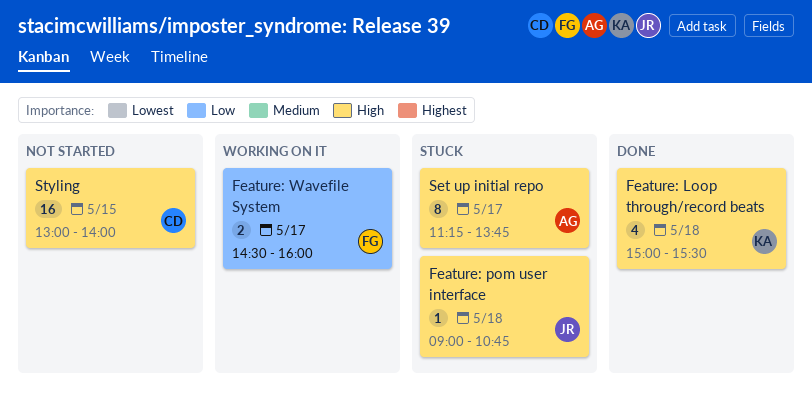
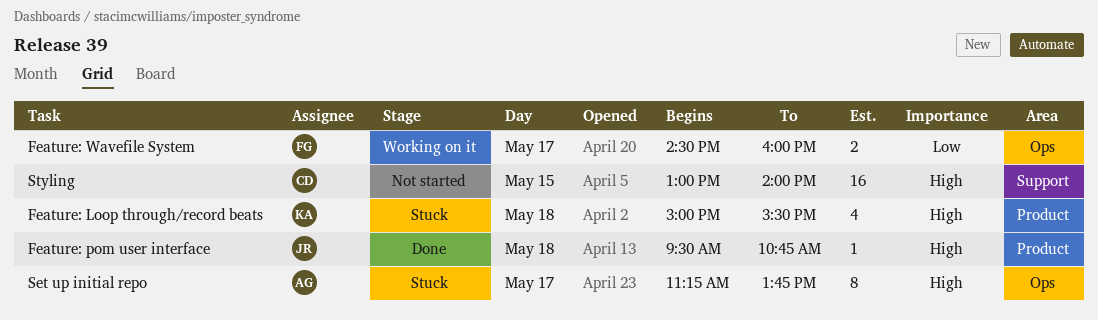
Feature: Loop through/record beats, status: Done -> Stuck
Feature: pom user interface, status: Stuck -> Done
Feature: pom user interface, begins: 09:00 -> 09:30

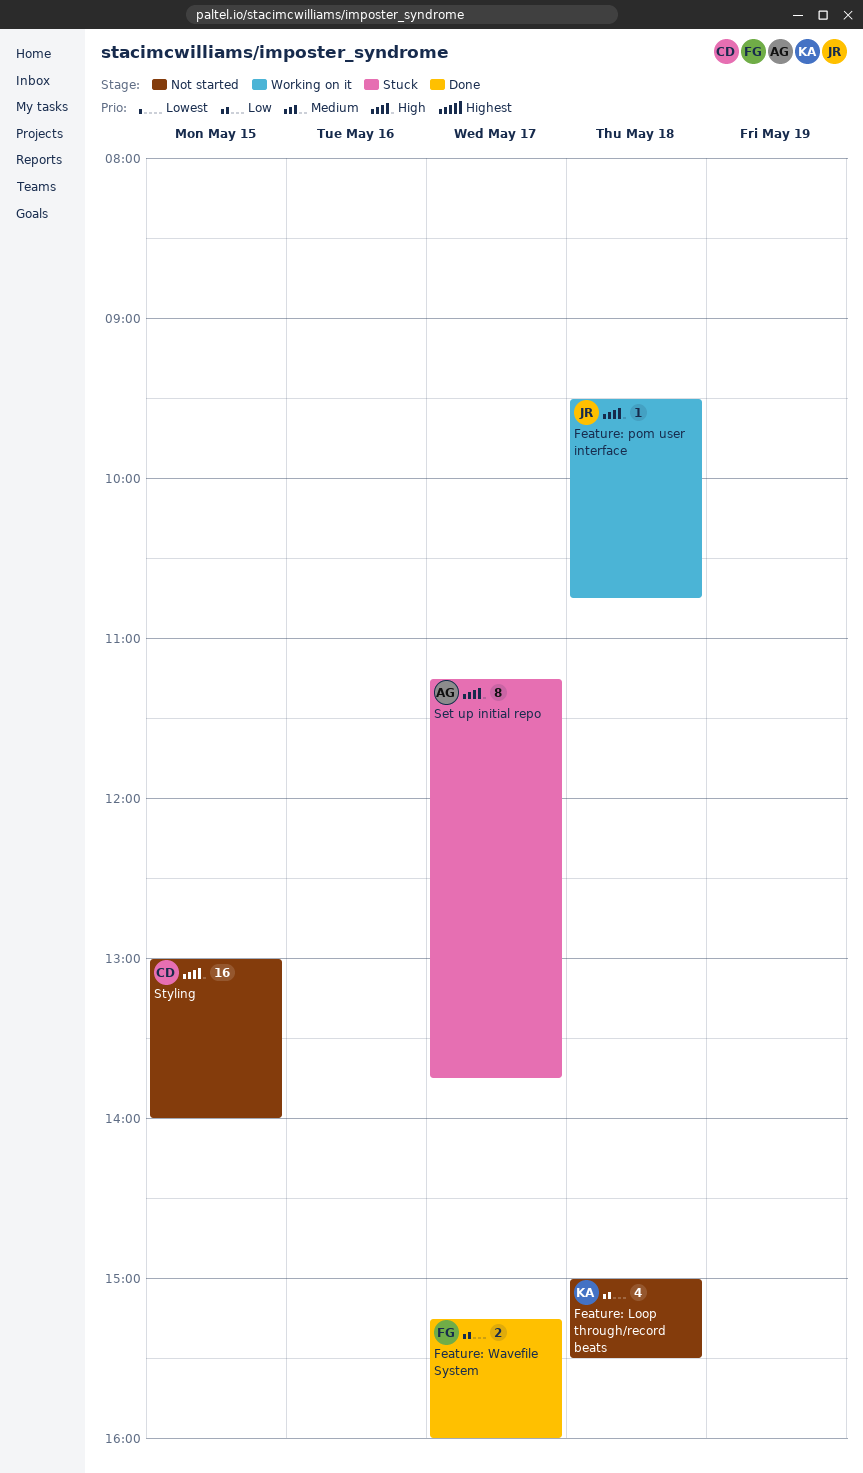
Feature: Loop through/record beats, status: Stuck -> Not started
Feature: Loop through/record beats, priority: High -> Low
Feature: pom user interface, status: Done -> Working on it
Feature: Wavefile System, status: Working on it -> Done
Feature: Wavefile System, begins: 14:30 -> 15:15

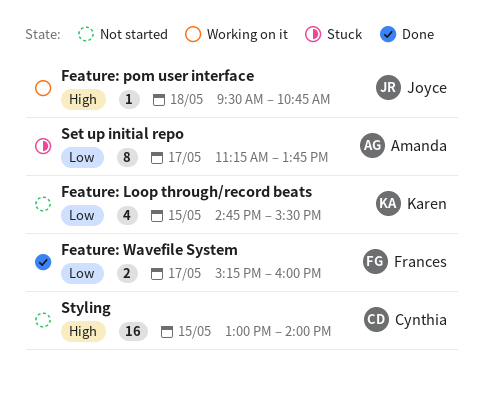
Feature: Loop through/record beats, day: May 18 -> May 15
Feature: Loop through/record beats, begins: 15:00 -> 14:45
Set up initial repo, priority: High -> Low

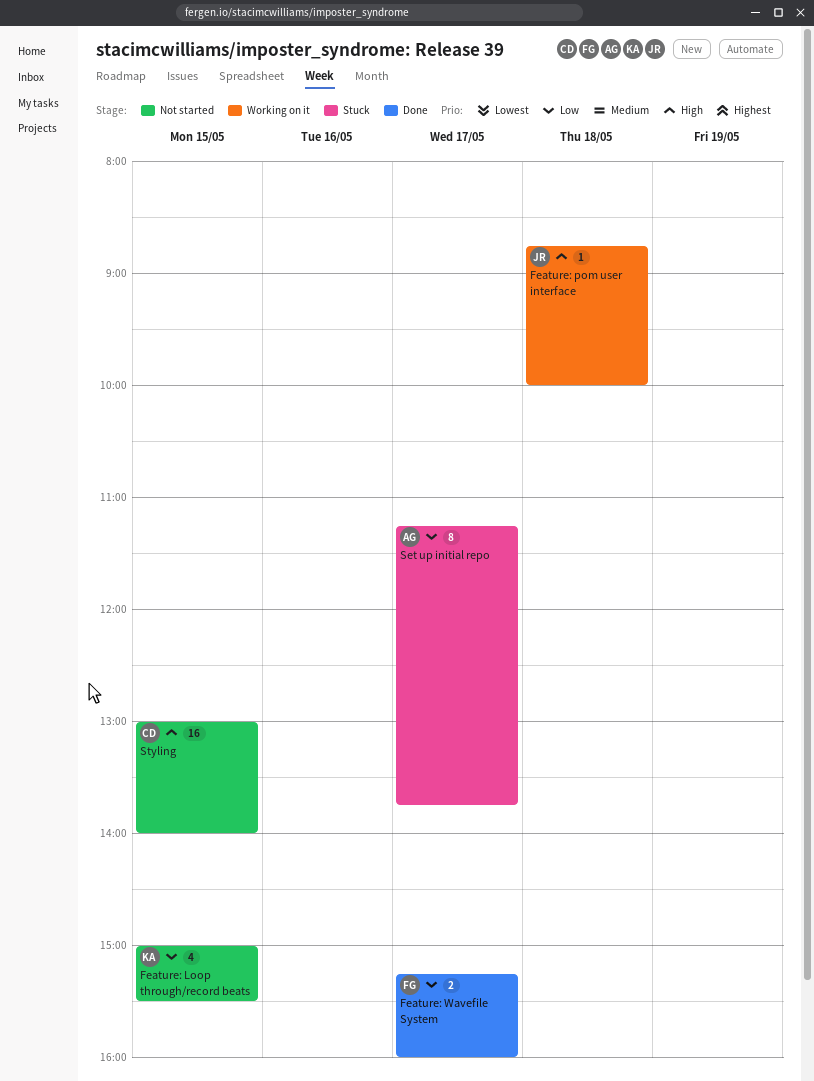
Feature: Loop through/record beats, begins: 14:45 -> 15:00
Feature: pom user interface, begins: 09:30 -> 08:45
Feature: pom user interface, ends: 10:45 -> 10:00

